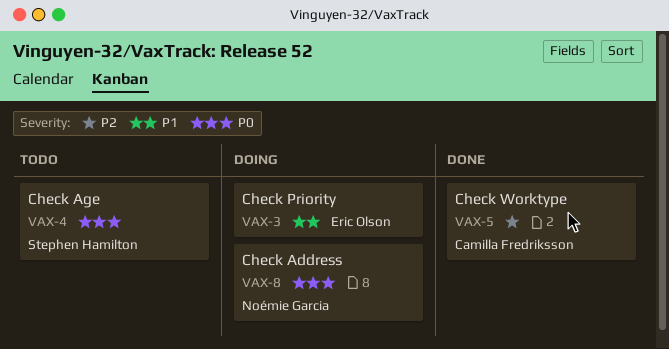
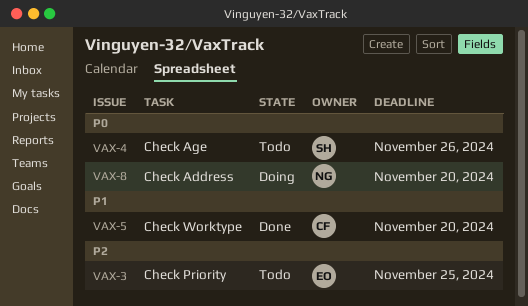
VAX-3, status: Doing -> Todo
VAX-3, priority: P1 -> P2
VAX-5, priority: P2 -> P1

